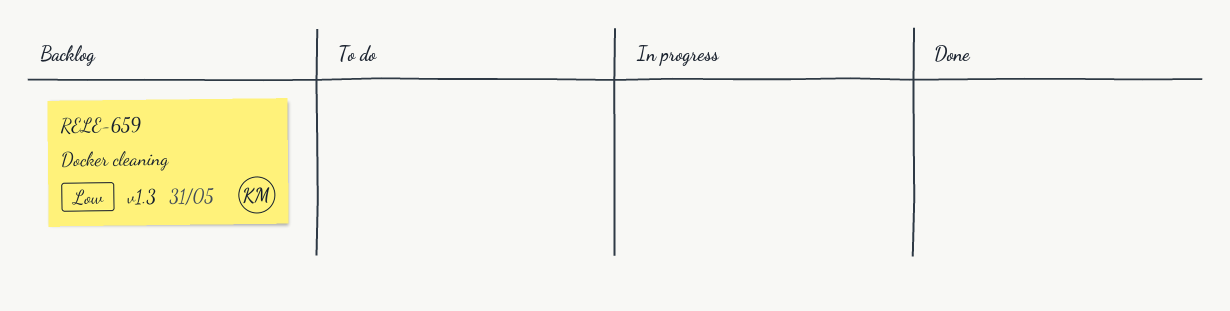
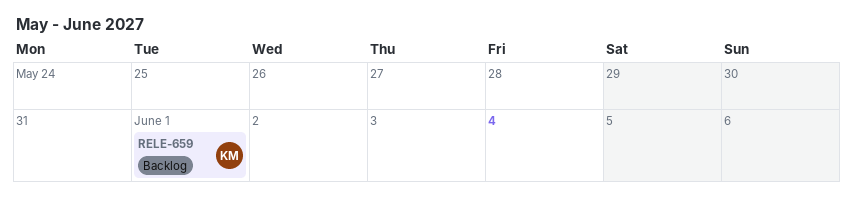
RELE-659, due: May 31 -> Jun 1

